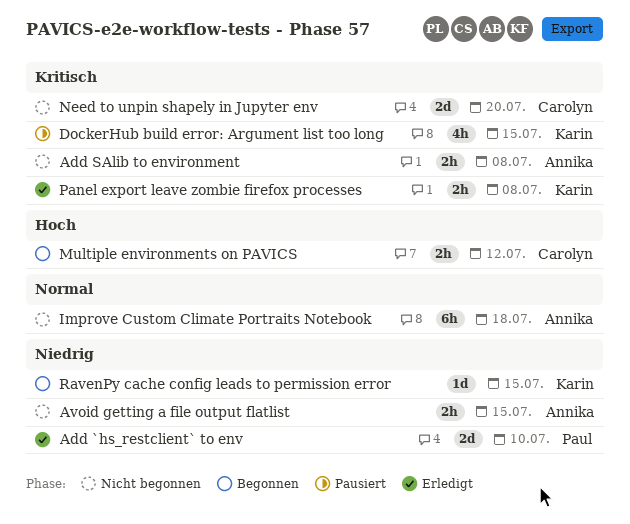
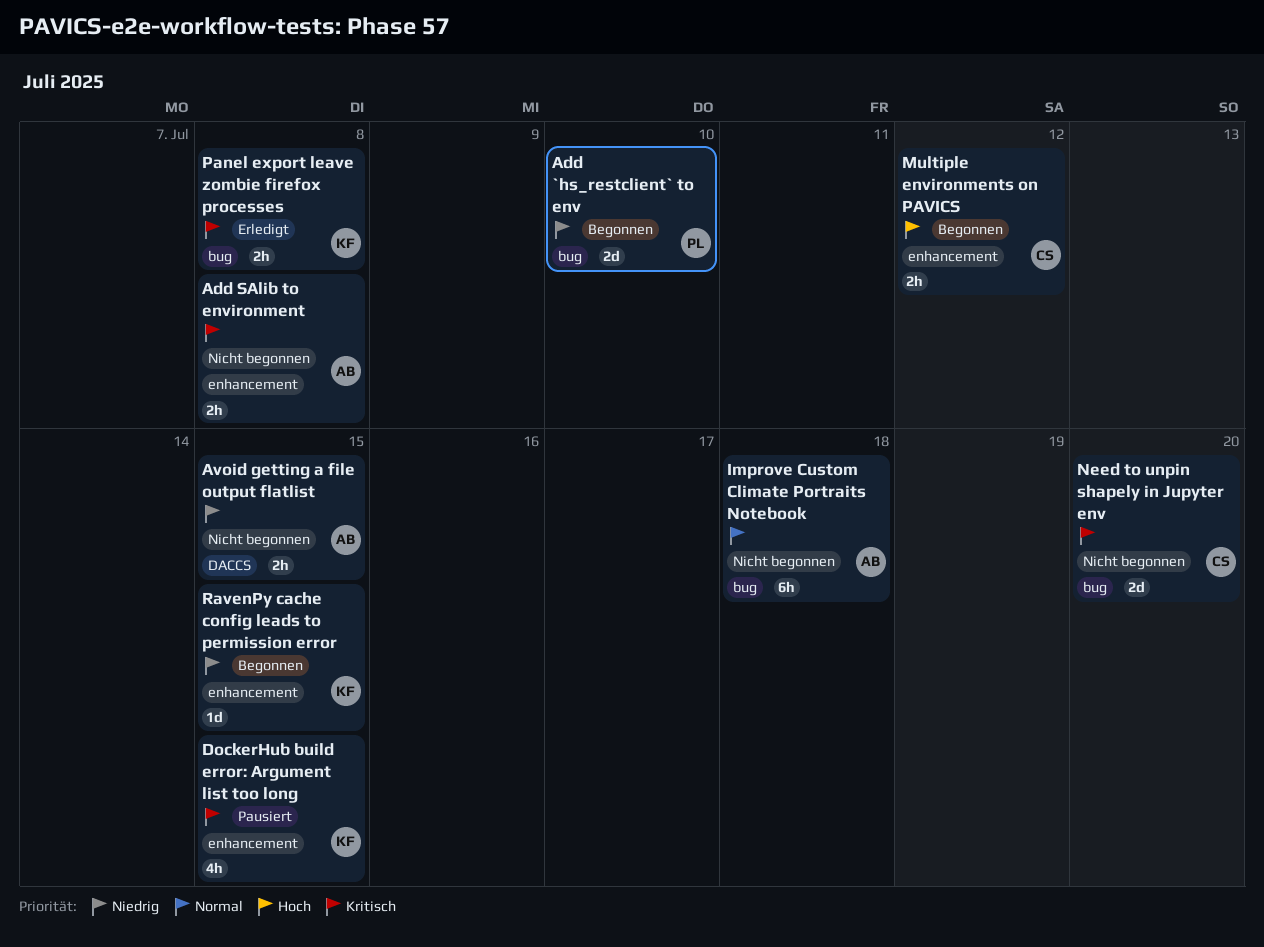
Add `hs_restclient` to env, status: Erledigt -> Begonnen

